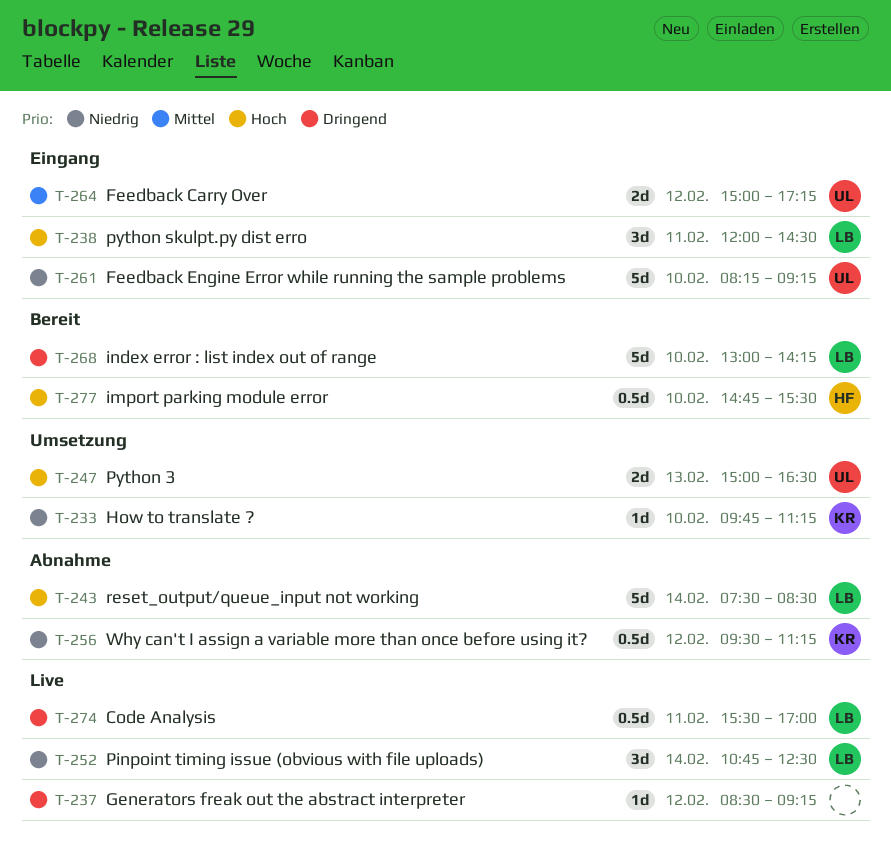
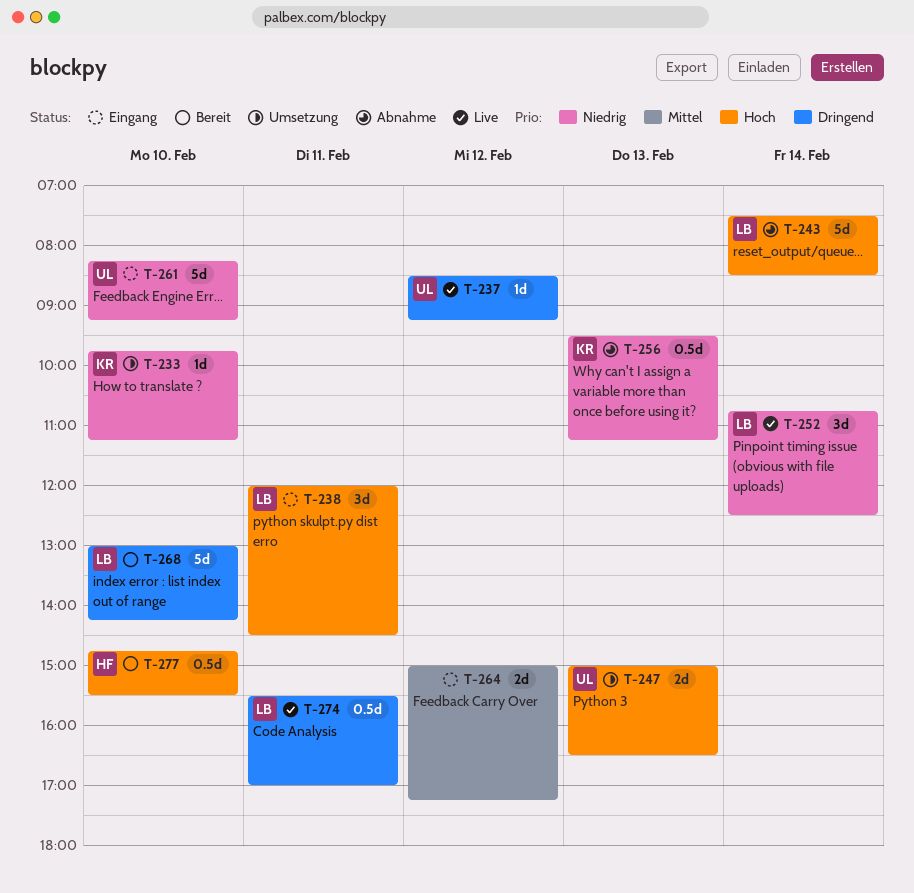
T-237, owner: none -> UL
T-256, day: Feb 12 -> Feb 13
T-264, owner: UL -> none

